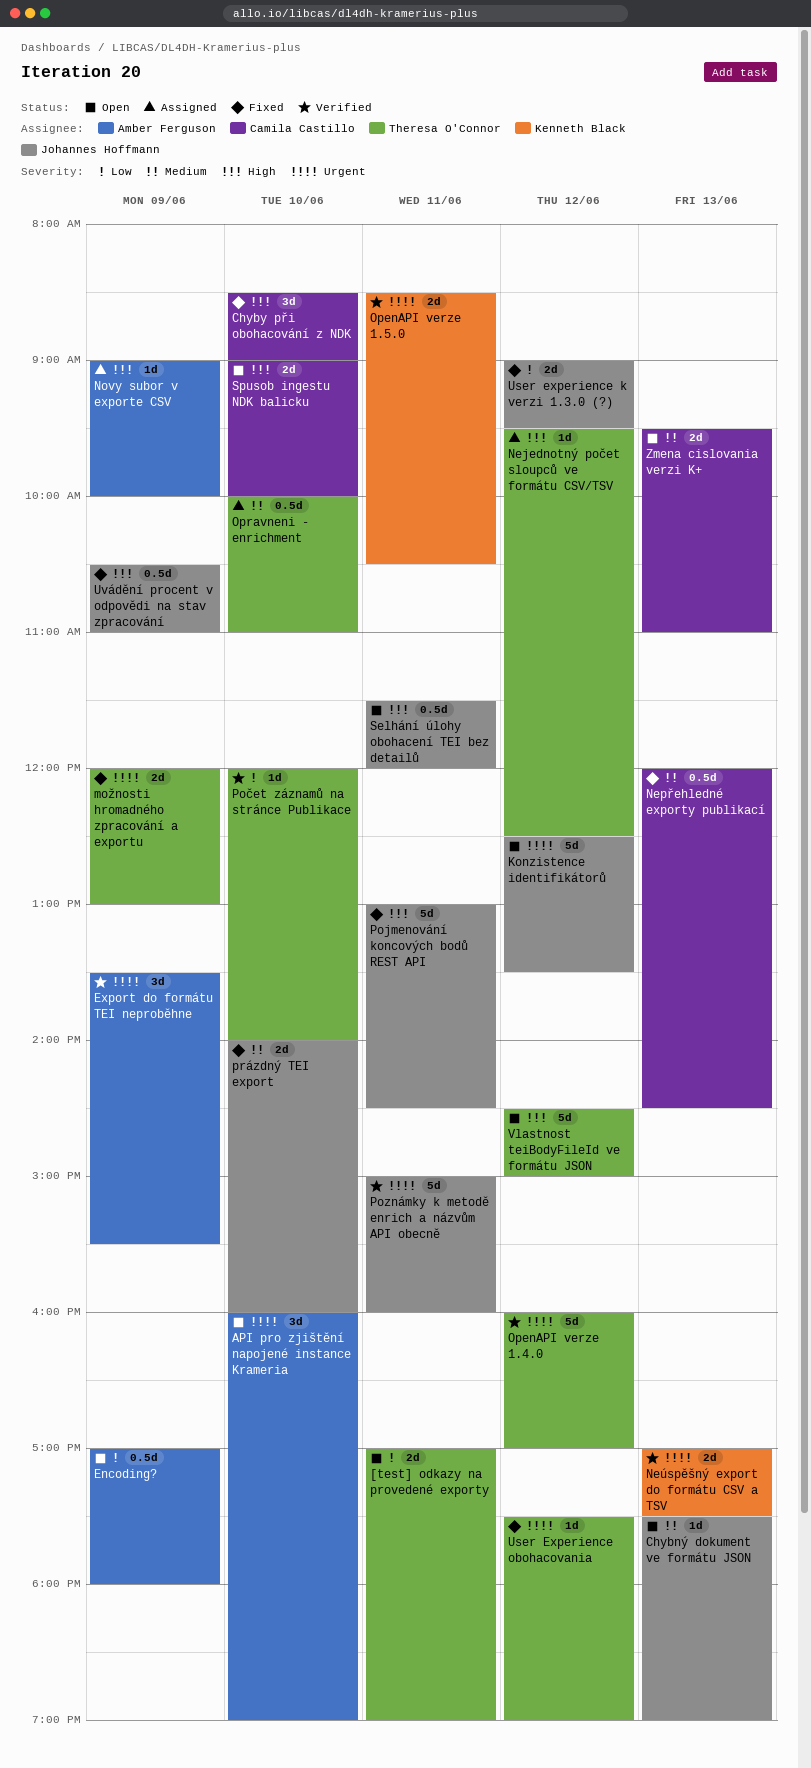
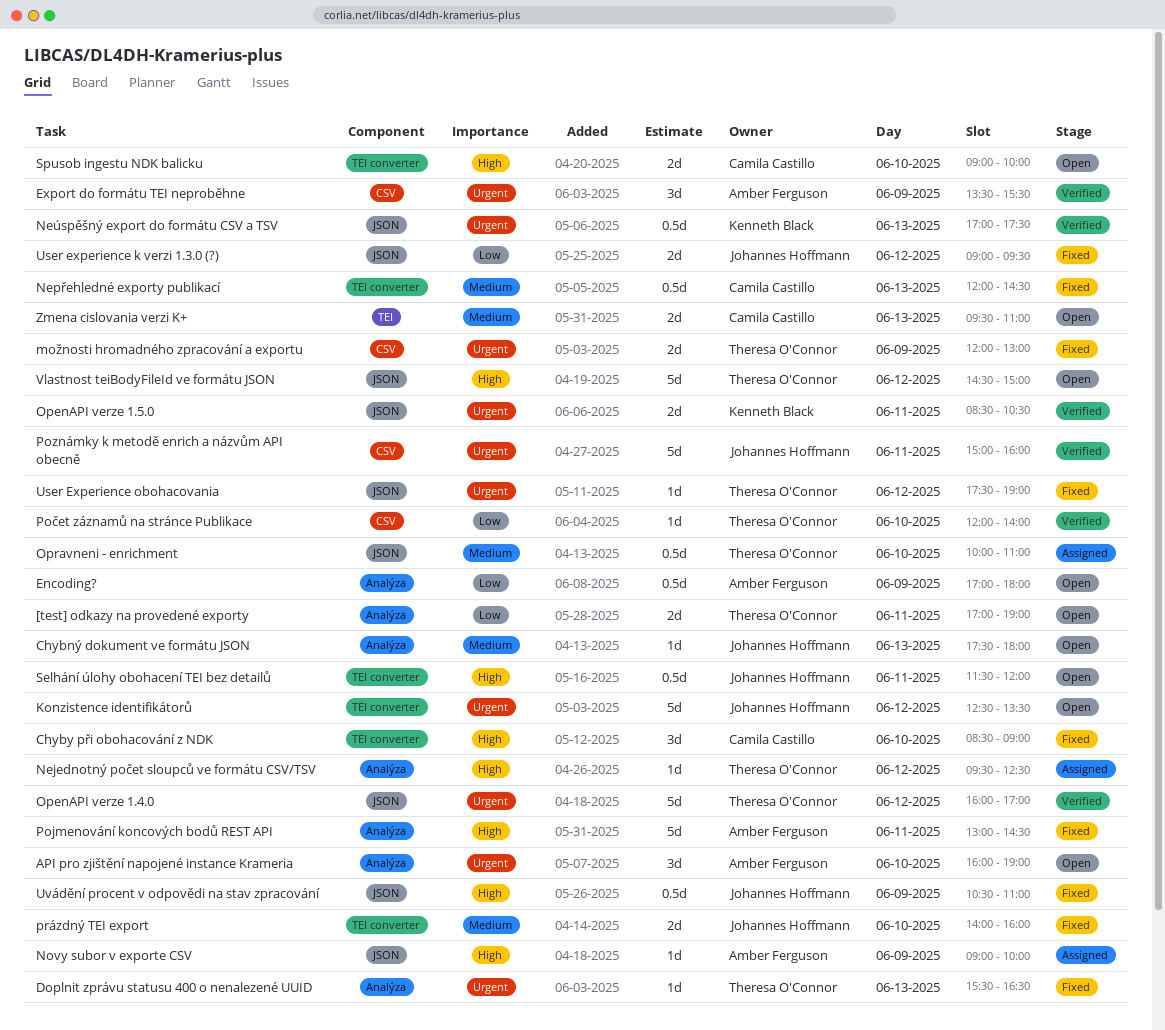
Chybný dokument ve formátu JSON, ends: 19:00 -> 18:00
Doplnit zprávu statusu 400 o nenalezené UUID: none -> present
Neúspěšný export do formátu CSV a TSV, estimate: 2d -> 0.5d
Pojmenování koncových bodů REST API, owner: Johannes Hoffmann -> Amber Ferguson

